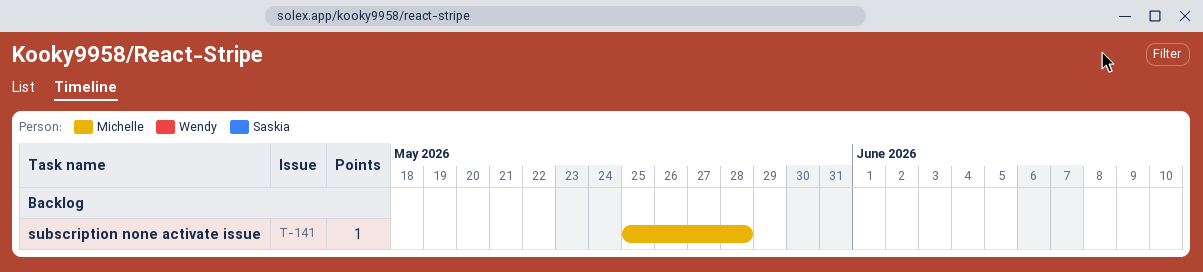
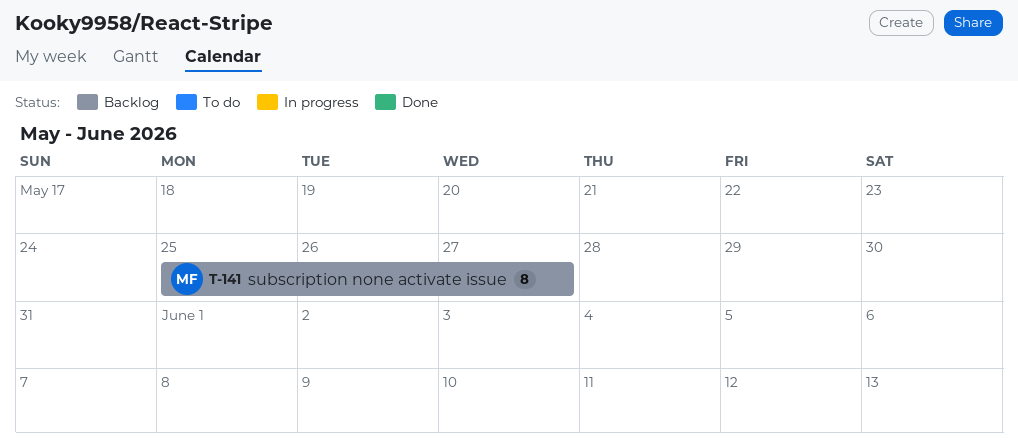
T-141, estimate: 1 -> 8
T-141, due: May 28 -> May 27

